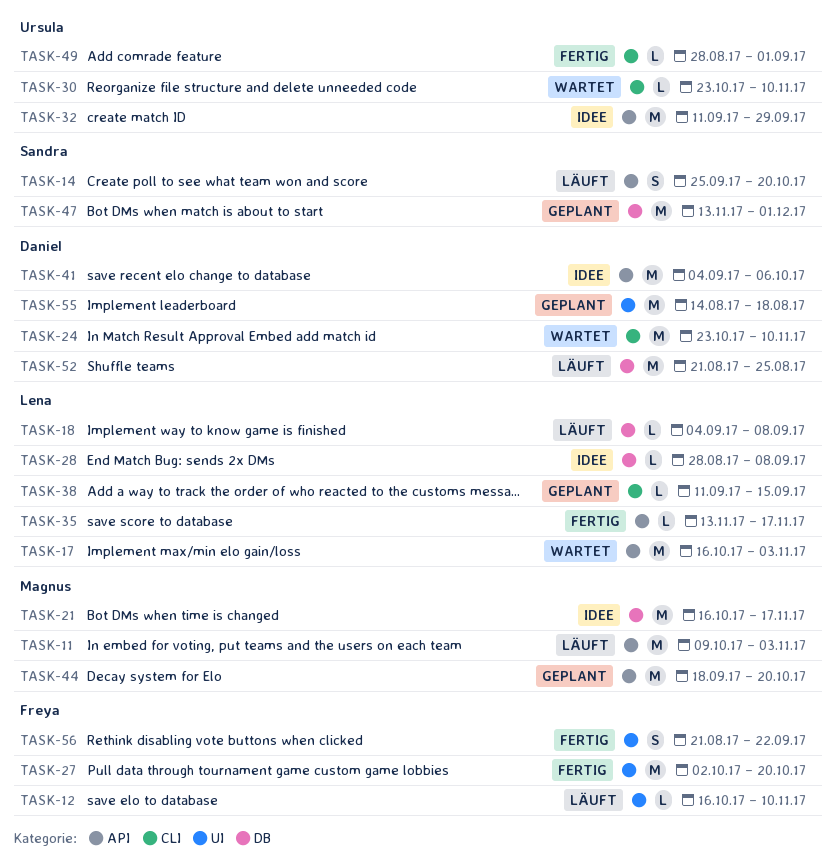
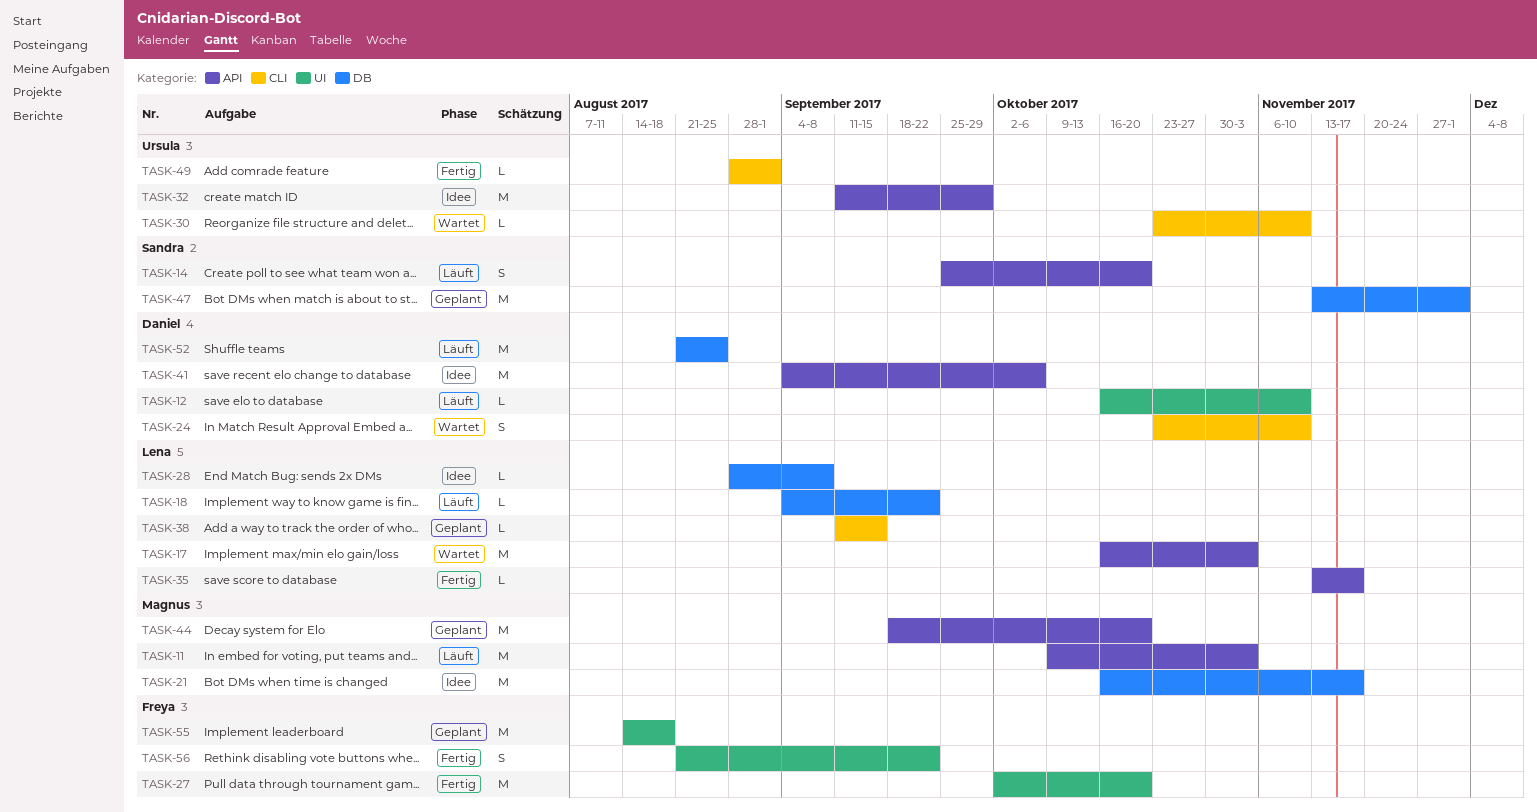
TASK-12, owner: Freya -> Daniel
TASK-18, due: Sep 8 -> Sep 22
TASK-24, estimate: M -> S
TASK-55, owner: Daniel -> Freya

